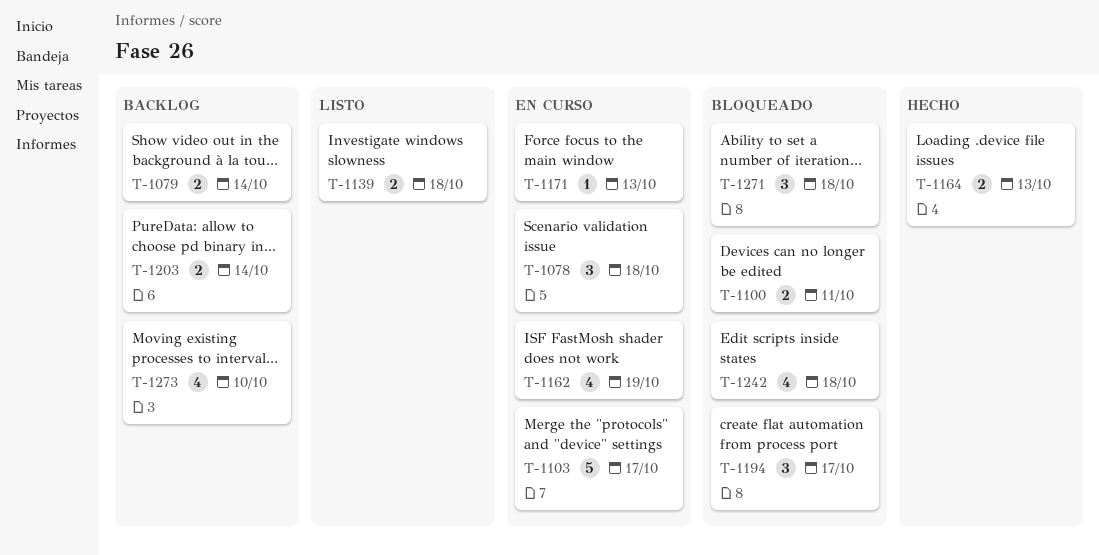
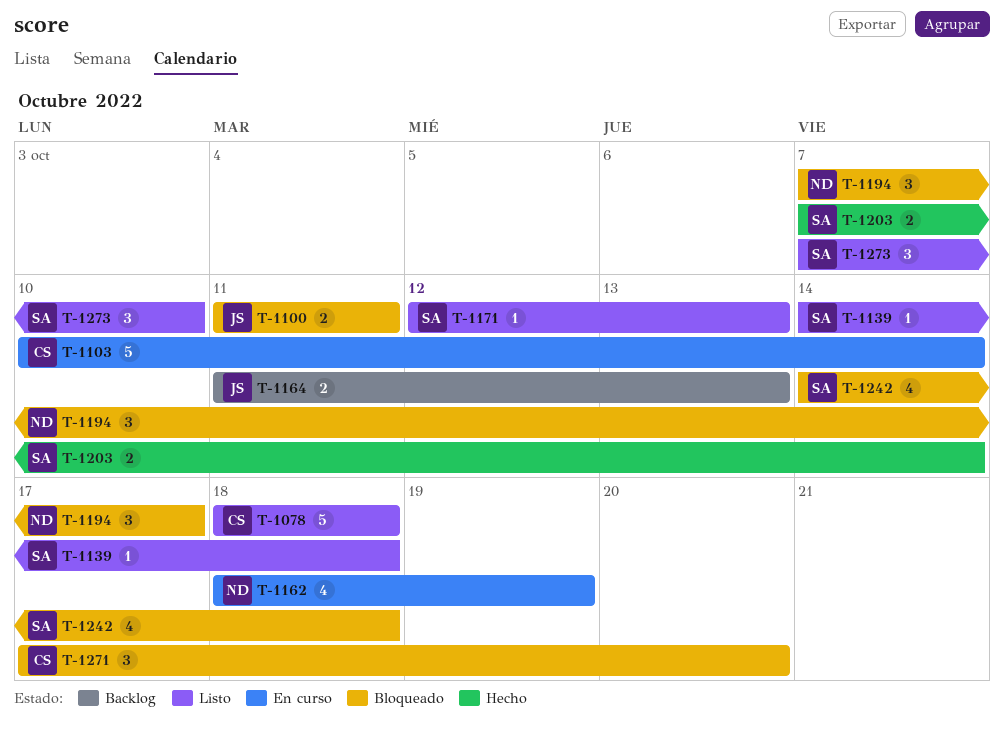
T-1078, status: En curso -> Listo
T-1078, estimate: 3 -> 5
T-1079: present -> none
T-1103, due: Oct 17 -> Oct 14
T-1139, estimate: 2 -> 1
T-1164, status: Hecho -> Backlog
T-1171, status: En curso -> Listo
T-1203, status: Backlog -> Hecho
T-1271, due: Oct 18 -> Oct 20
T-1273, status: Backlog -> Listo
T-1273, estimate: 4 -> 3

